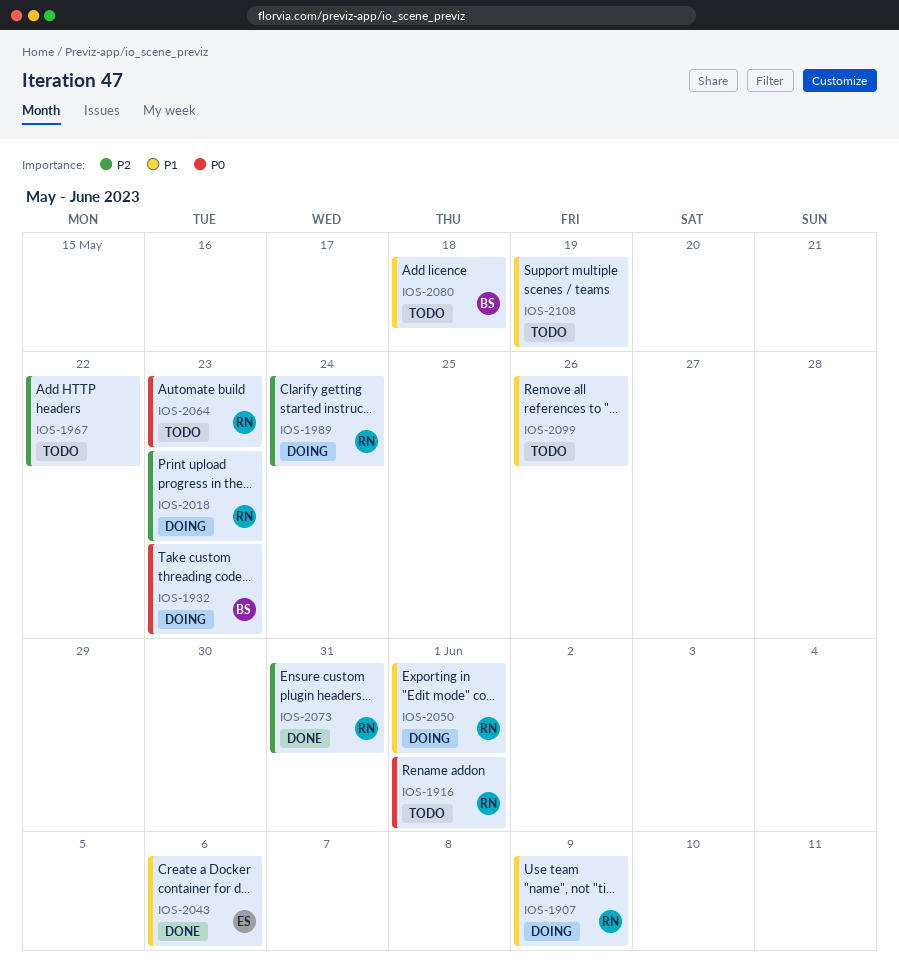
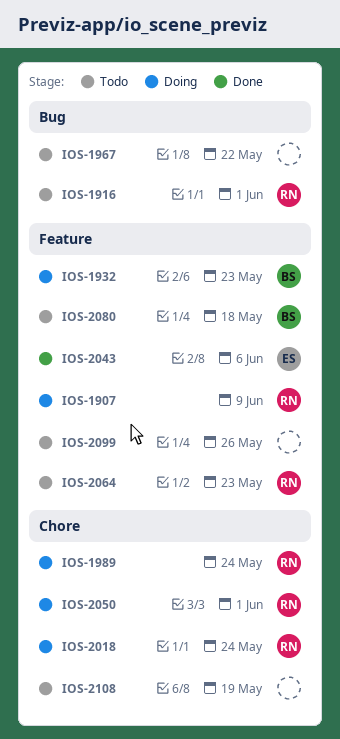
IOS-2018, due: May 23 -> May 24
IOS-2073: present -> none

